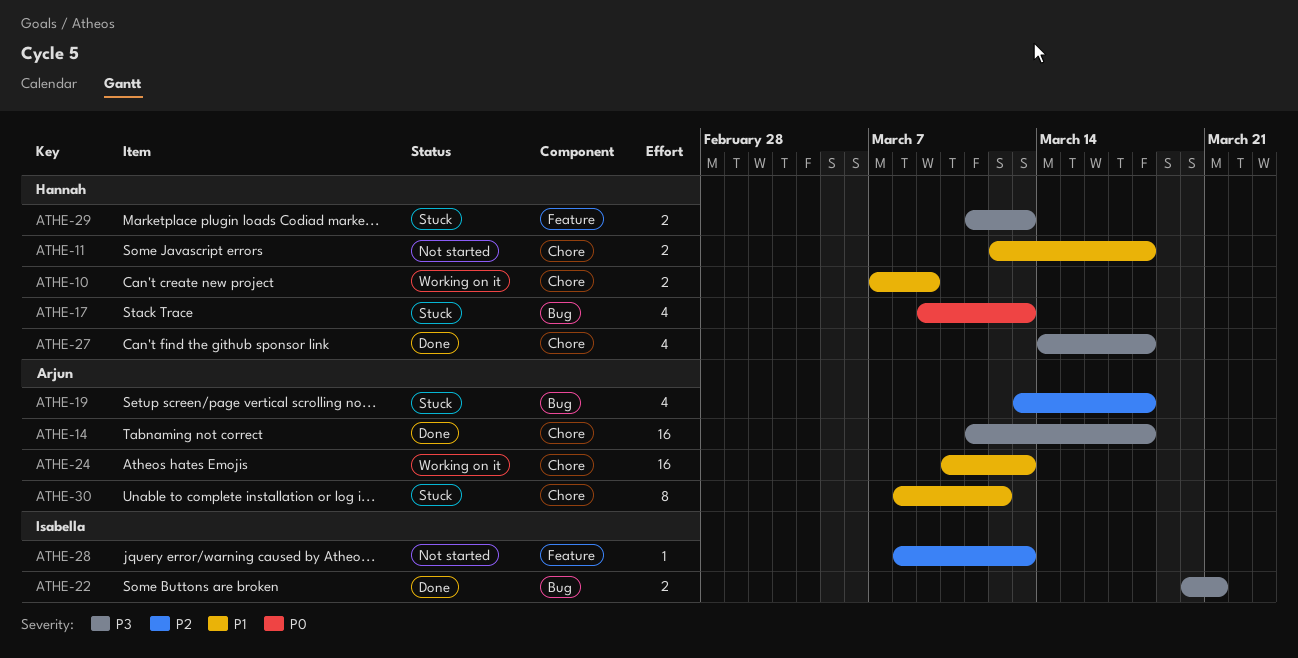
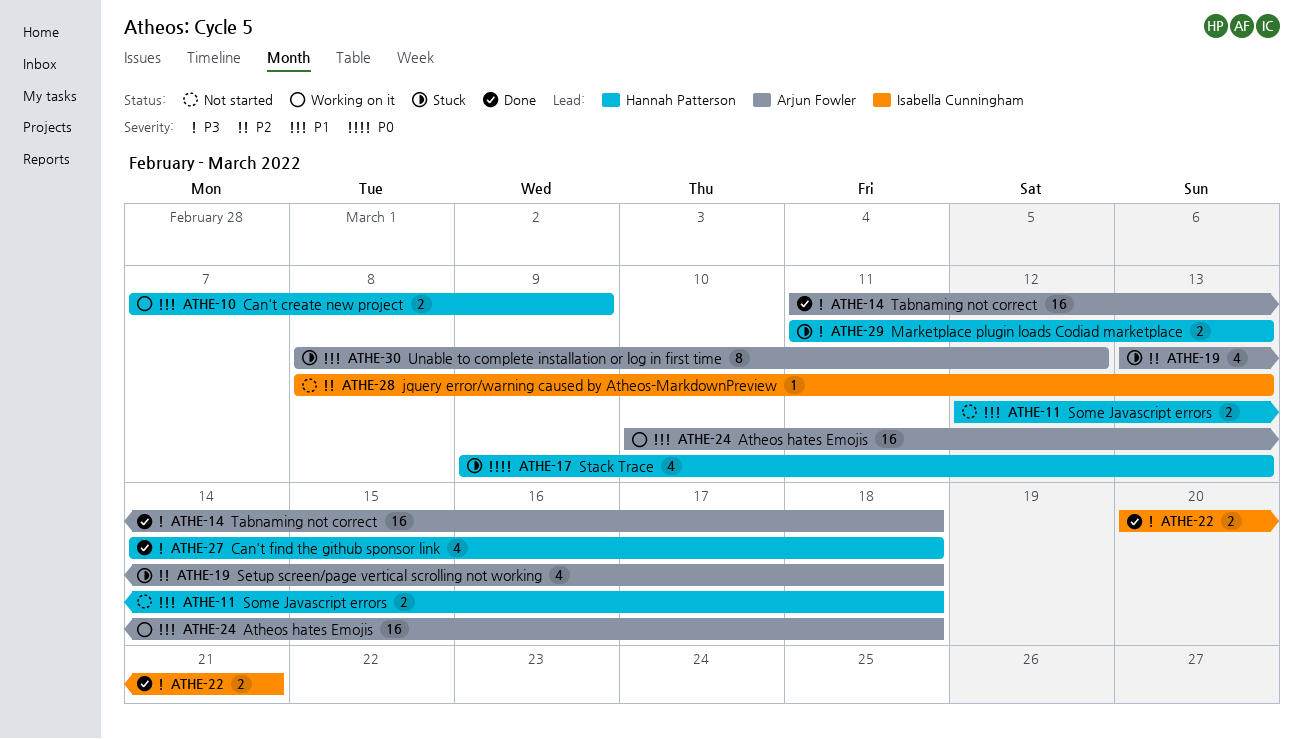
ATHE-24, due: Mar 13 -> Mar 18

